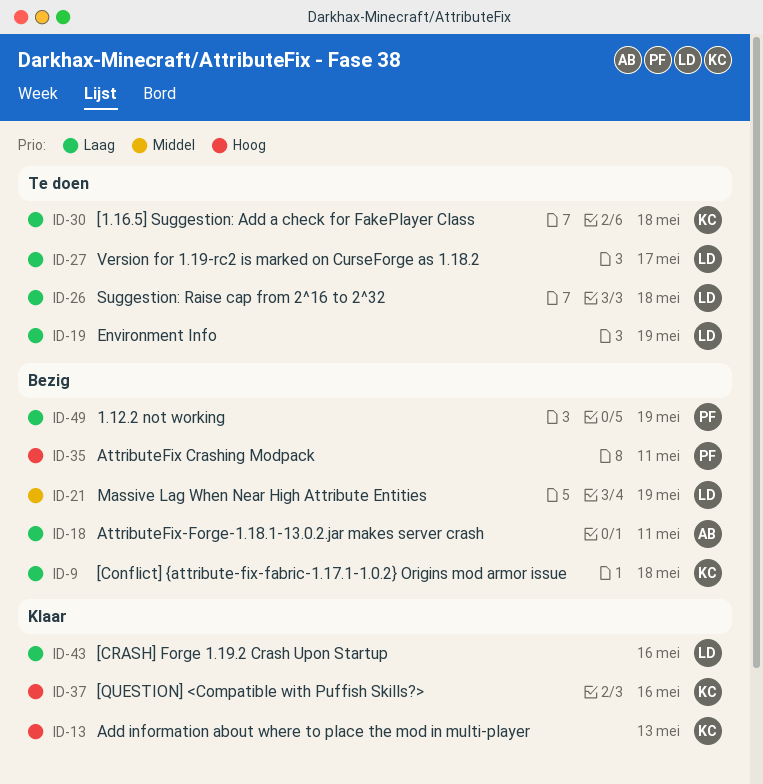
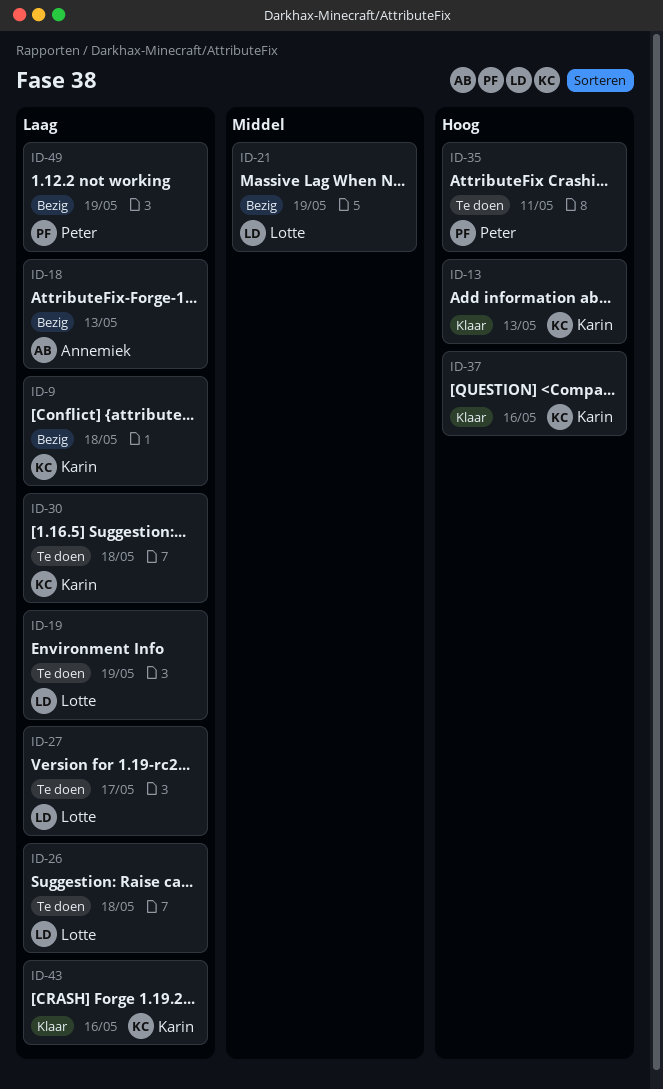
ID-18, due: May 11 -> May 13
ID-35, status: Bezig -> Te doen
ID-43, owner: Lotte -> Karin

